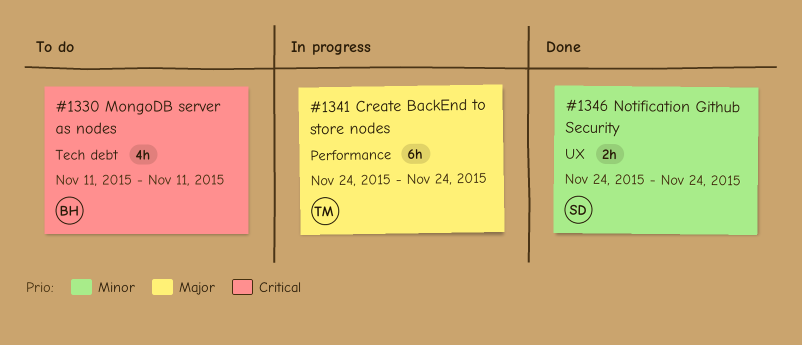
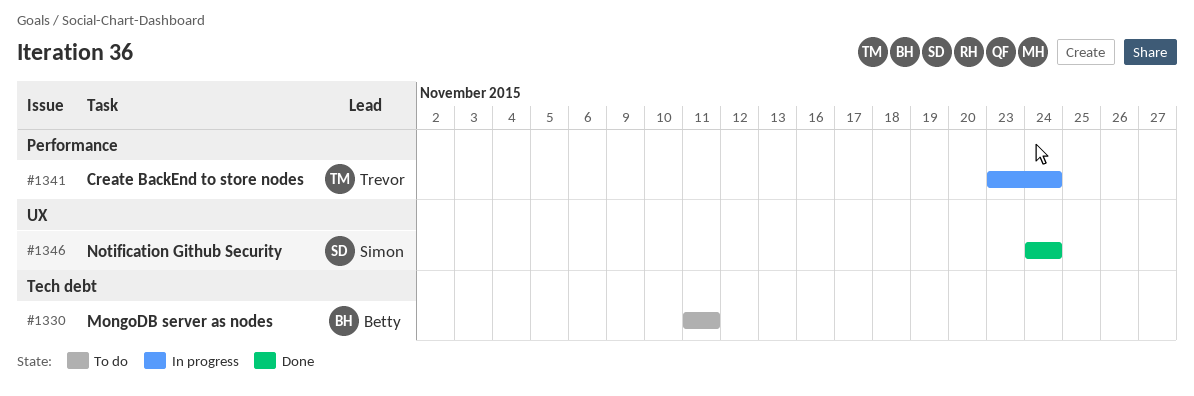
#1341, start: Nov 24 -> Nov 23

